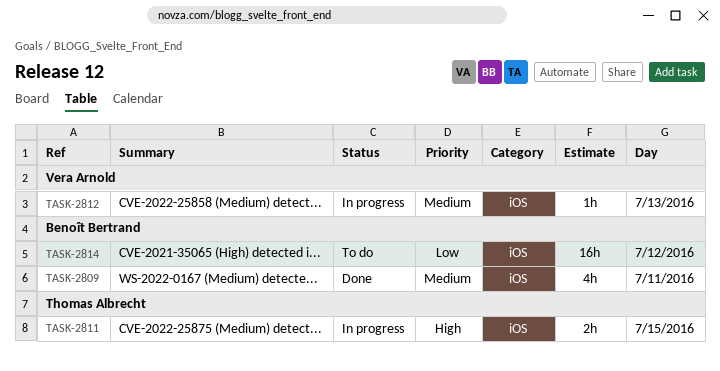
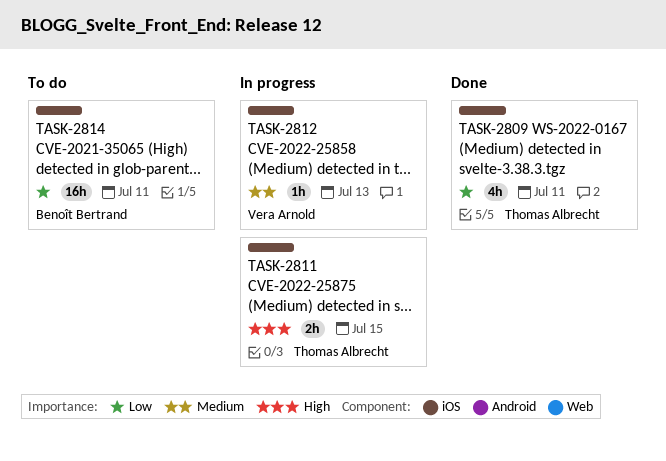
TASK-2809, owner: Benoît Bertrand -> Thomas Albrecht
TASK-2809, priority: Medium -> Low
TASK-2814, day: Jul 12 -> Jul 11

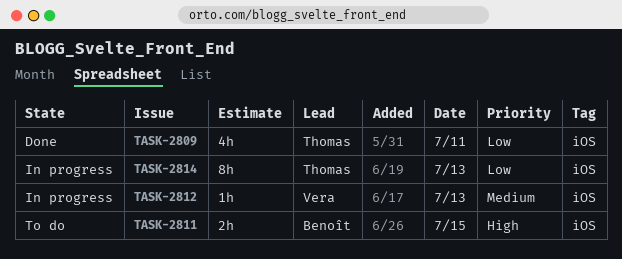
TASK-2811, status: In progress -> To do
TASK-2811, owner: Thomas Albrecht -> Benoît Bertrand
TASK-2814, status: To do -> In progress
TASK-2814, owner: Benoît Bertrand -> Thomas Albrecht
TASK-2814, estimate: 16h -> 8h
TASK-2814, day: Jul 11 -> Jul 13

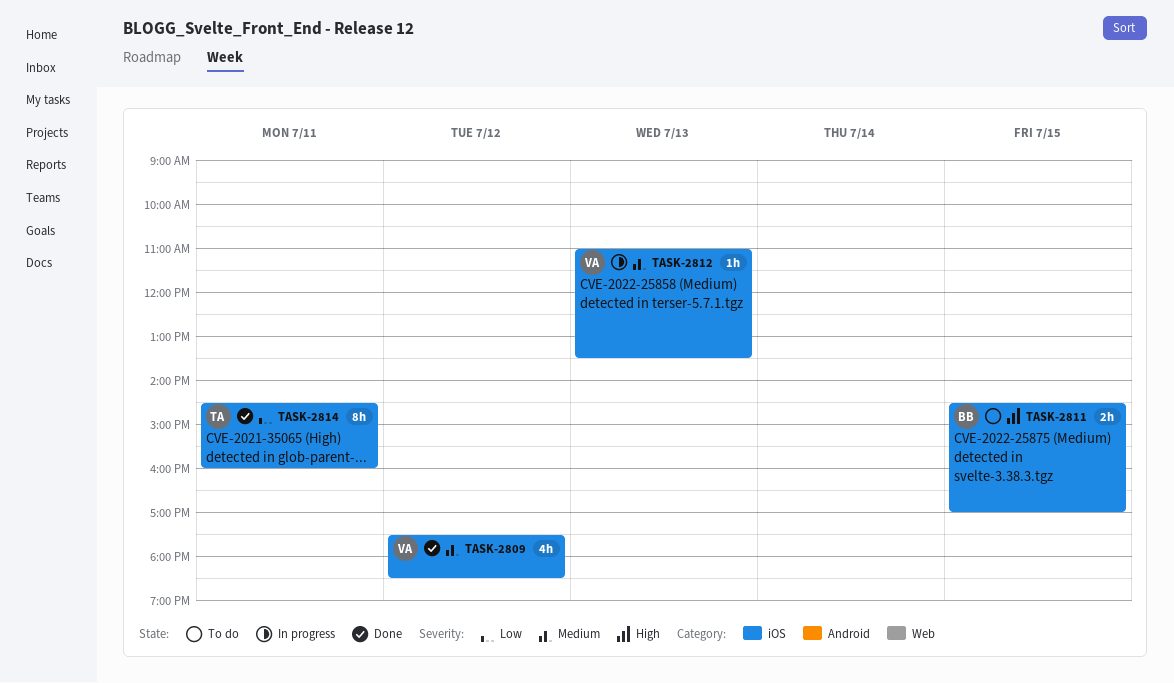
TASK-2809, owner: Thomas -> Vera
TASK-2809, priority: Low -> Medium
TASK-2809, day: Jul 11 -> Jul 12
TASK-2814, status: In progress -> Done
TASK-2814, day: Jul 13 -> Jul 11

